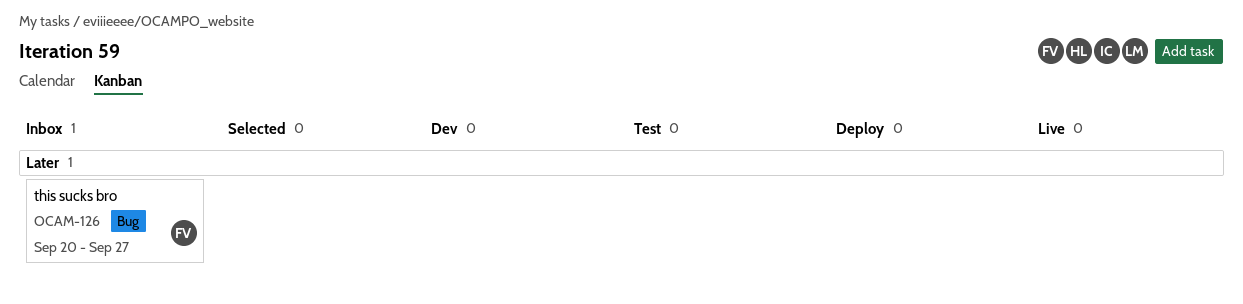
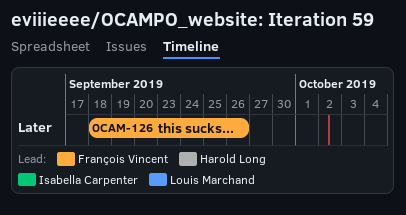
OCAM-126, start: Sep 20 -> Sep 18
OCAM-126, due: Sep 27 -> Sep 26

